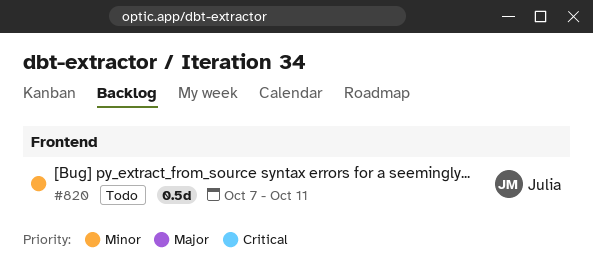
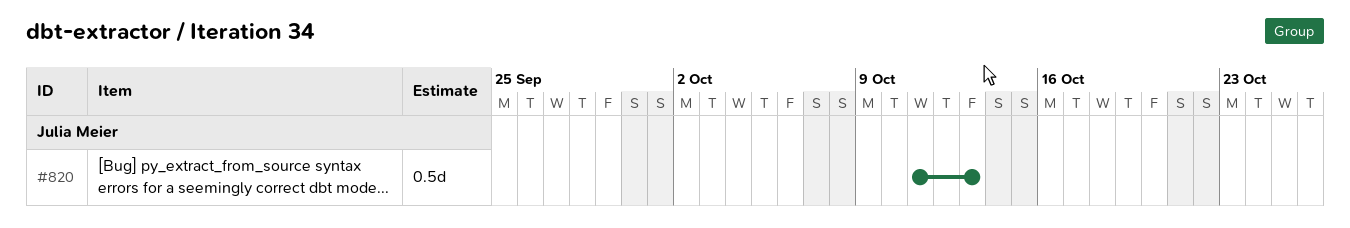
#820, start: Oct 7 -> Oct 11
#820, due: Oct 11 -> Oct 13

